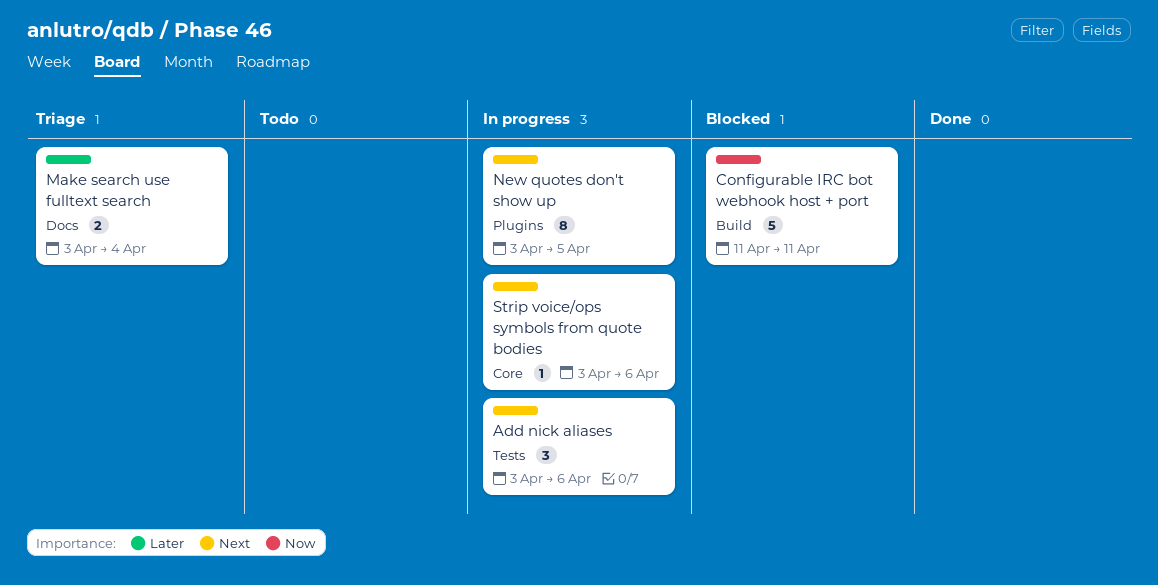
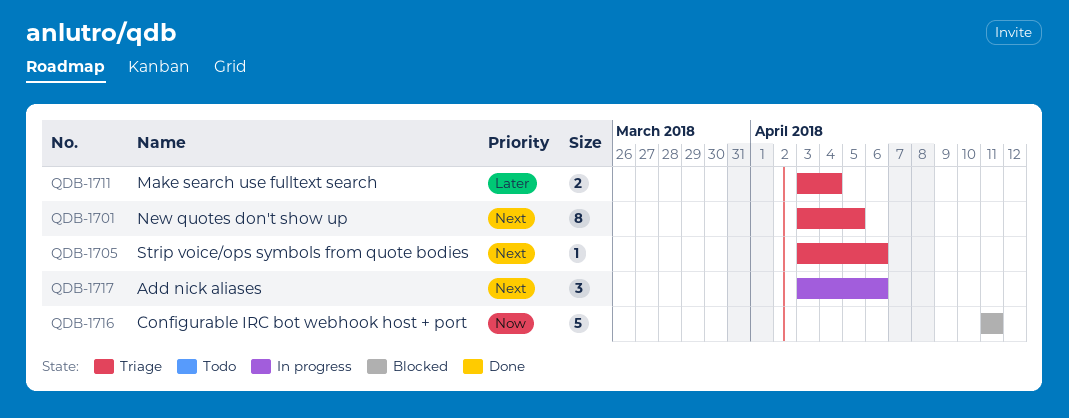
New quotes don't show up, status: In progress -> Triage
Strip voice/ops symbols from quote bodies, status: In progress -> Triage

